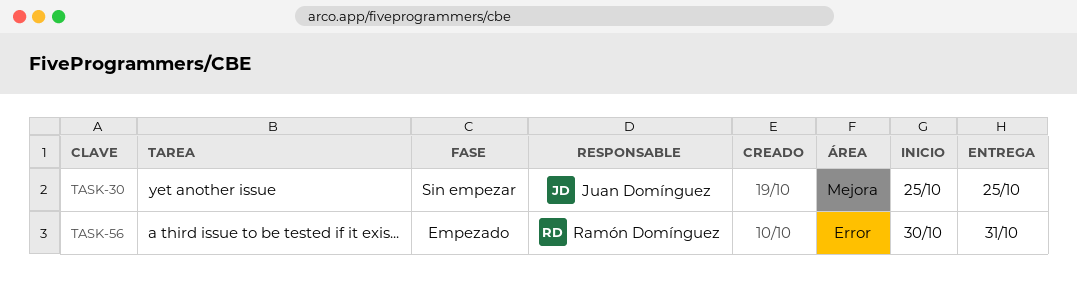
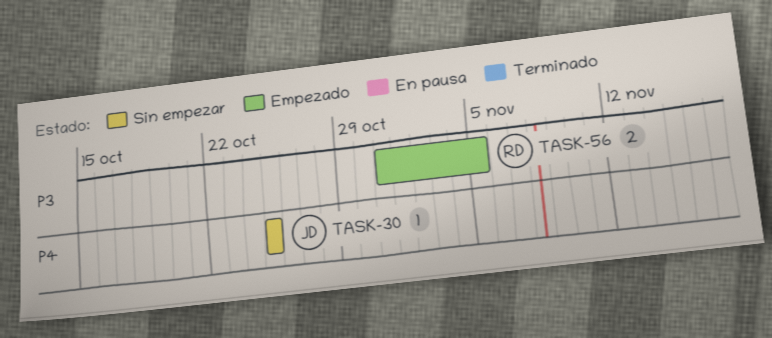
TASK-56, start: Oct 30 -> Oct 31
TASK-56, due: Oct 31 -> Nov 5

